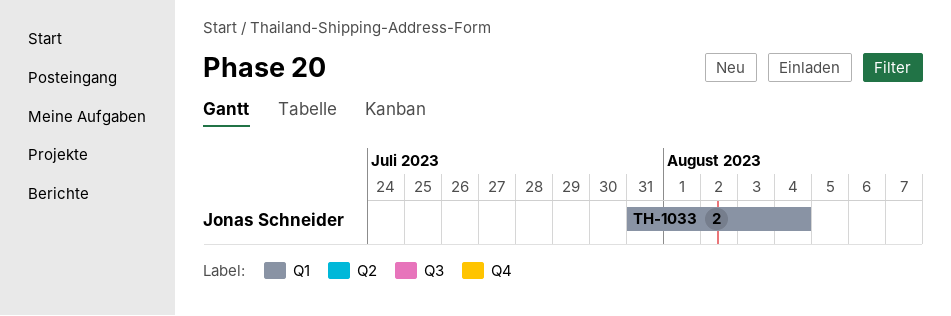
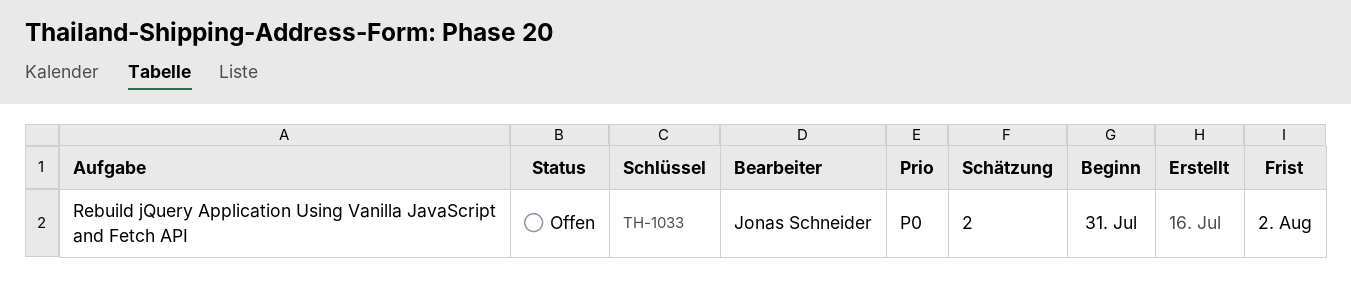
TH-1033, due: Aug 4 -> Aug 2

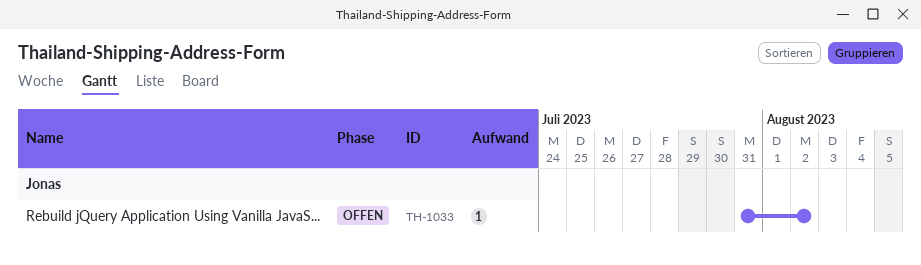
TH-1033, estimate: 2 -> 1

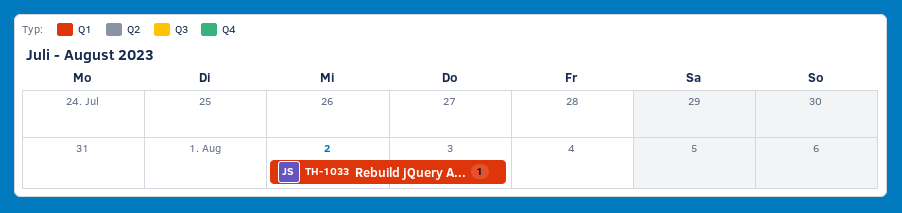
TH-1033, start: Jul 31 -> Aug 2
TH-1033, due: Aug 2 -> Aug 3

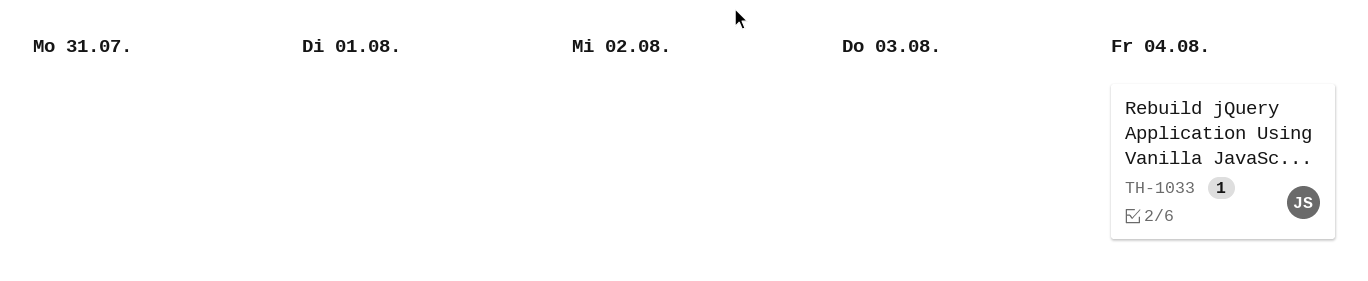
TH-1033, due: Aug 3 -> Aug 4

